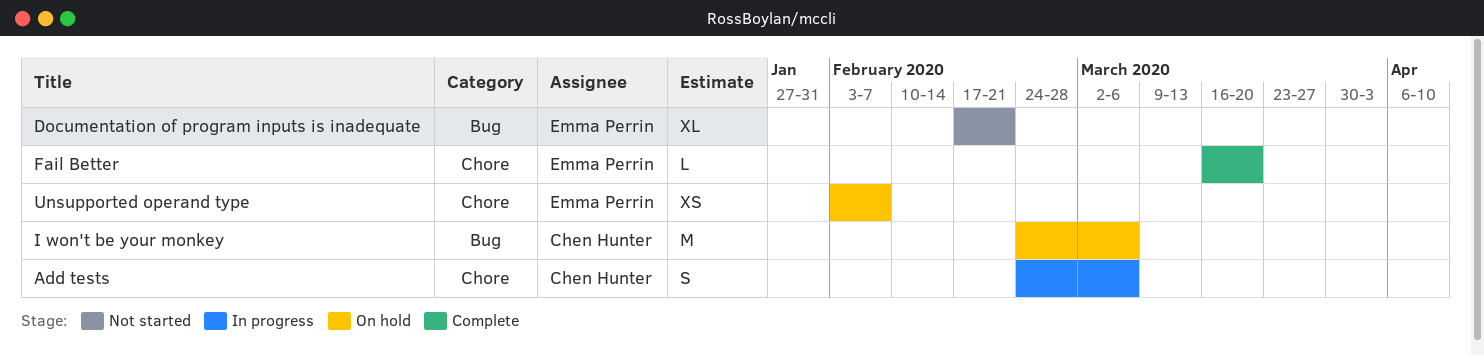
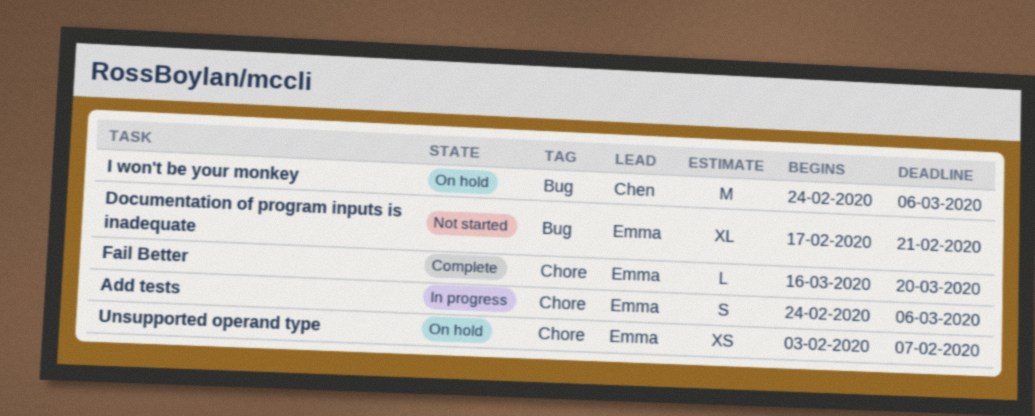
Add tests, owner: Chen Hunter -> Emma Perrin

